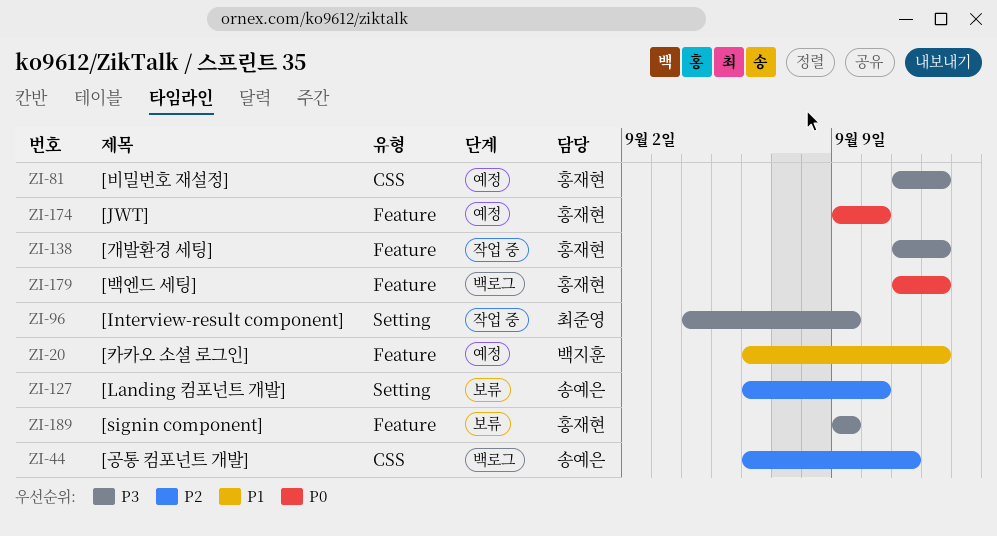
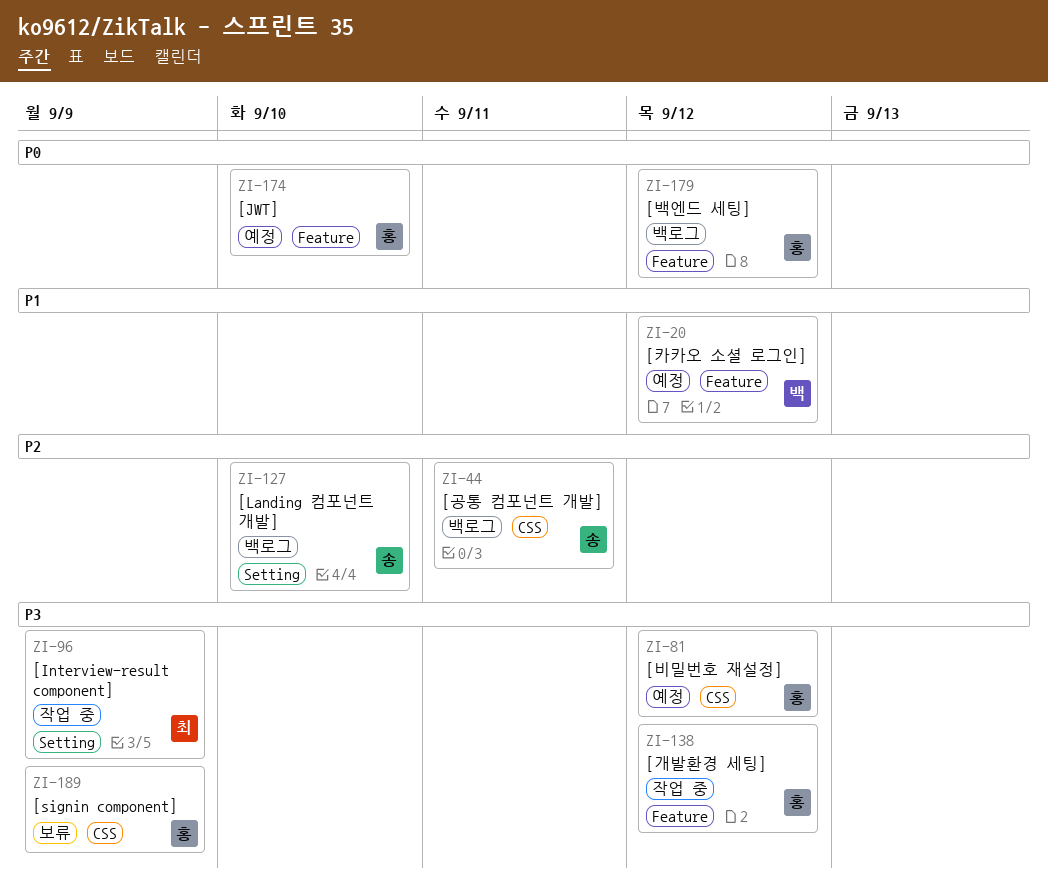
ZI-127, status: 보류 -> 백로그
ZI-189, label: Feature -> CSS

